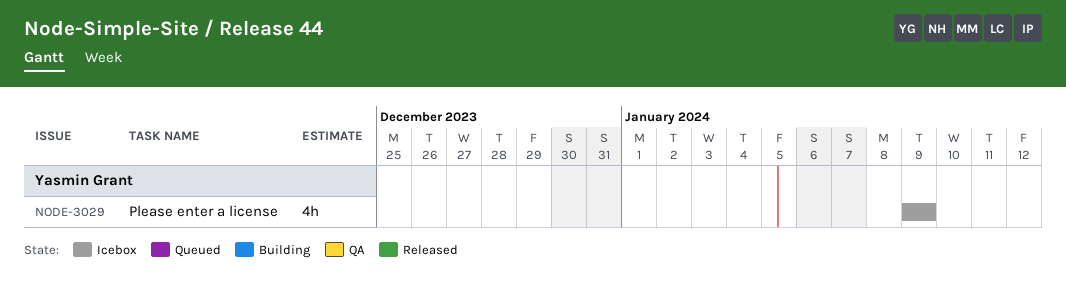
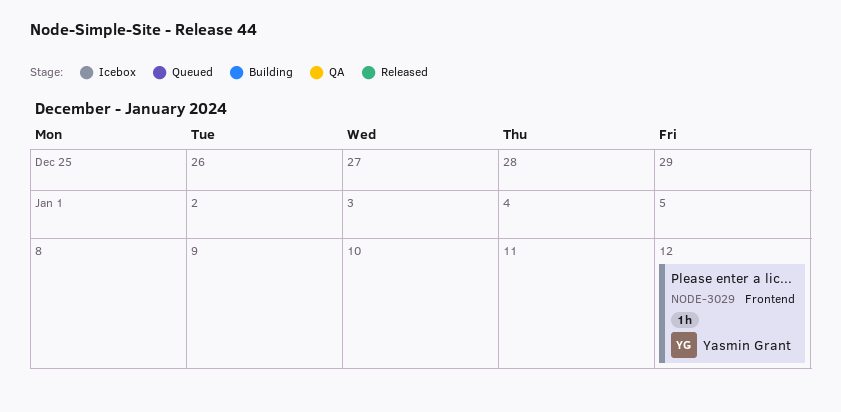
NODE-3029, estimate: 4h -> 1h
NODE-3029, due: Jan 9 -> Jan 12

